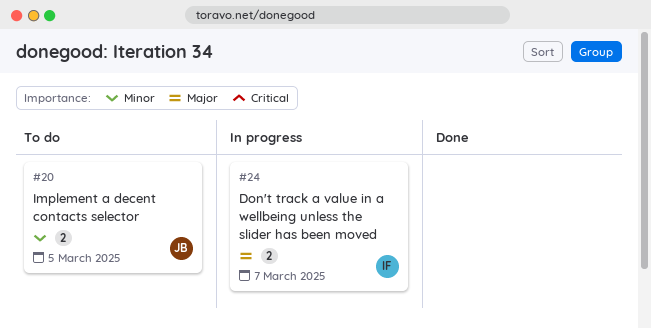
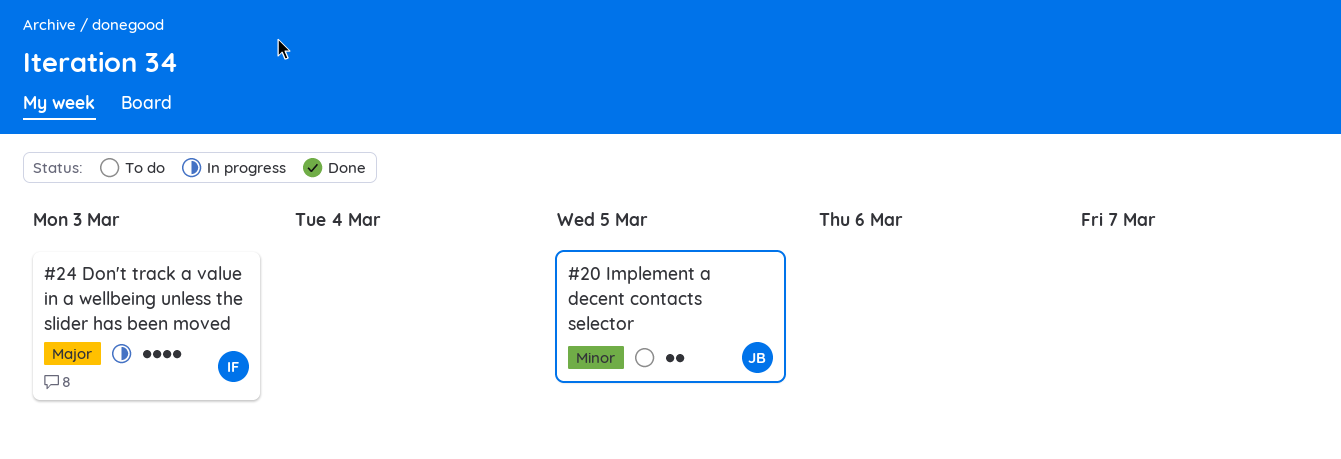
#24, estimate: 2 -> 4
#24, due: Mar 7 -> Mar 3

